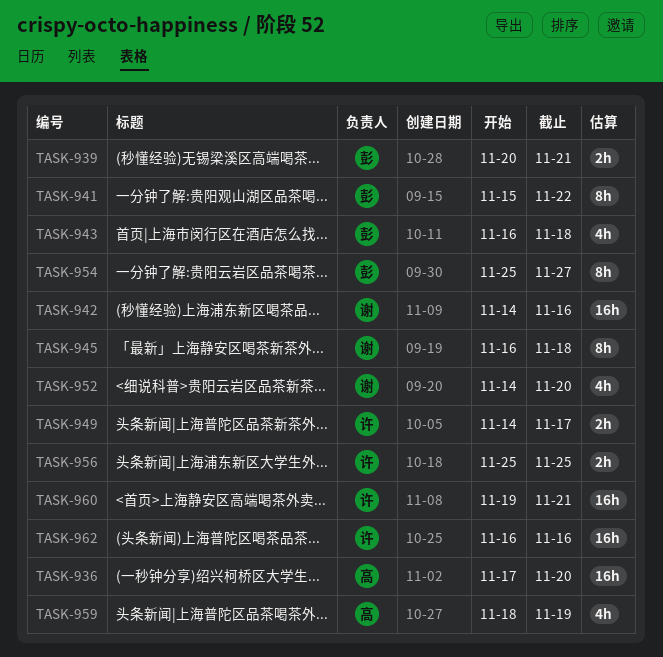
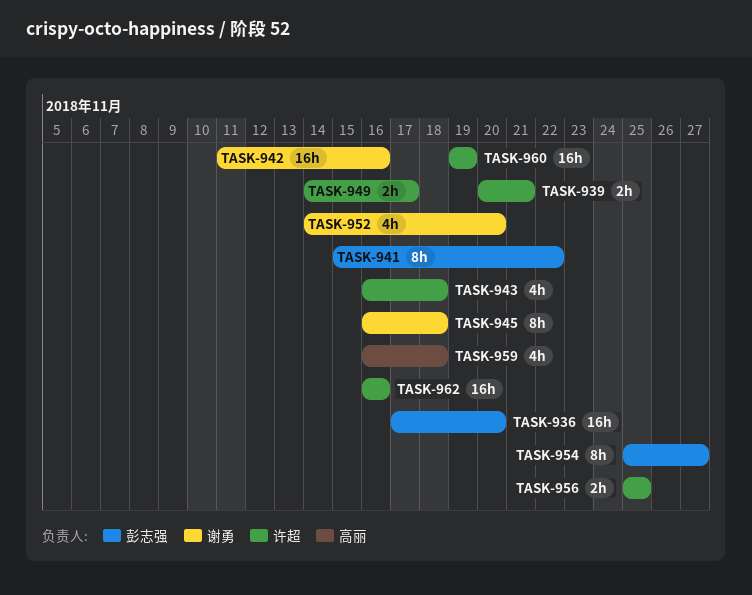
TASK-936, owner: 高丽 -> 彭志强
TASK-939, owner: 彭志强 -> 许超
TASK-942, start: Nov 14 -> Nov 11
TASK-943, owner: 彭志强 -> 许超
TASK-959, start: Nov 18 -> Nov 16
TASK-959, due: Nov 19 -> Nov 18
TASK-960, due: Nov 21 -> Nov 19

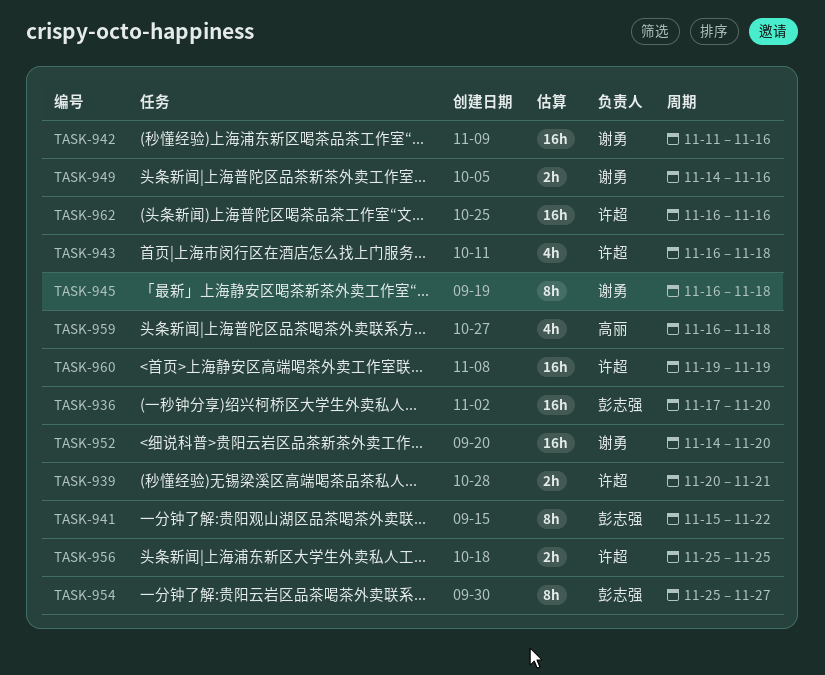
TASK-949, owner: 许超 -> 谢勇
TASK-949, due: Nov 17 -> Nov 16
TASK-952, estimate: 4h -> 16h

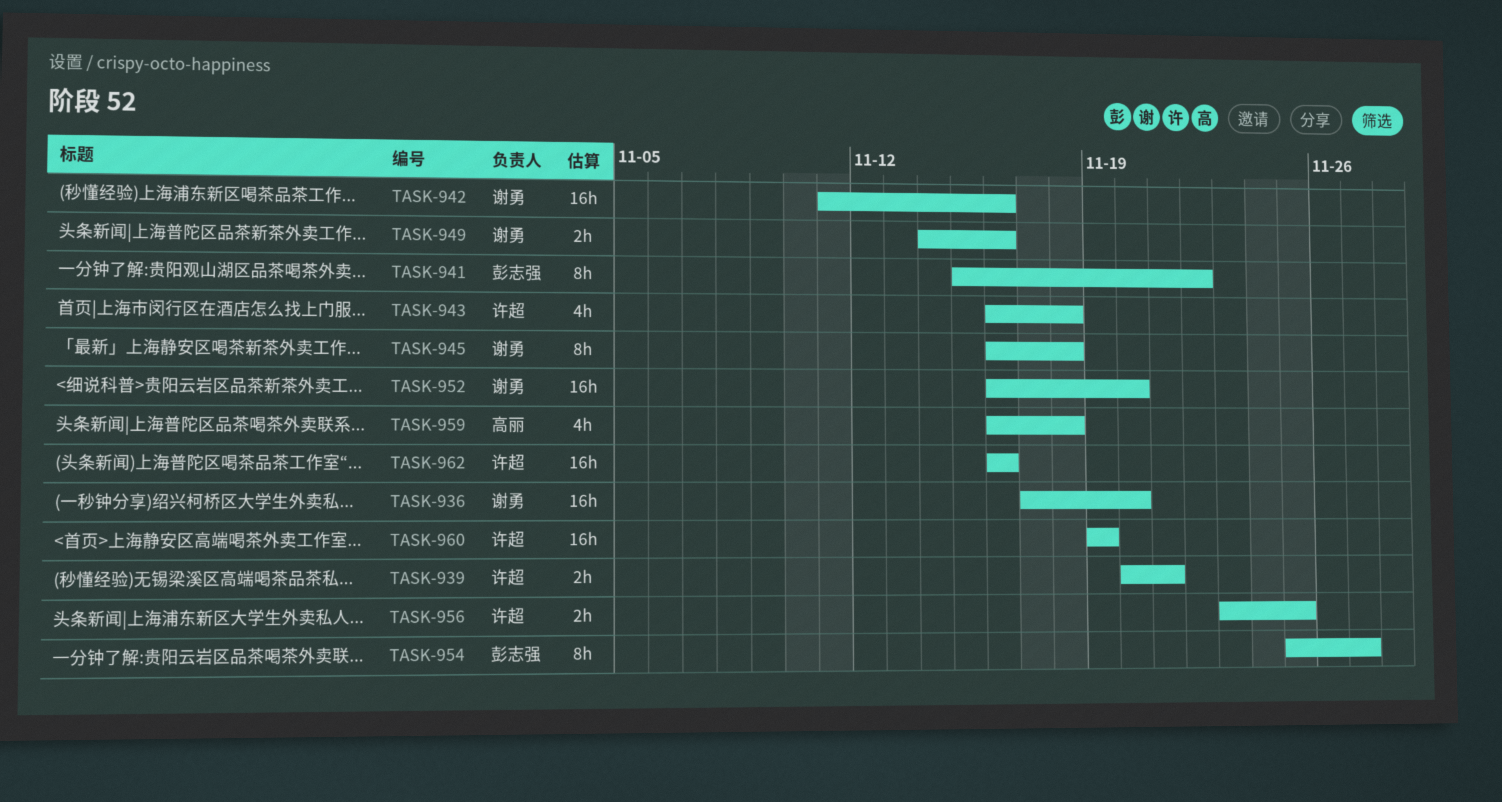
TASK-936, owner: 彭志强 -> 谢勇
TASK-952, start: Nov 14 -> Nov 16
TASK-956, start: Nov 25 -> Nov 23

